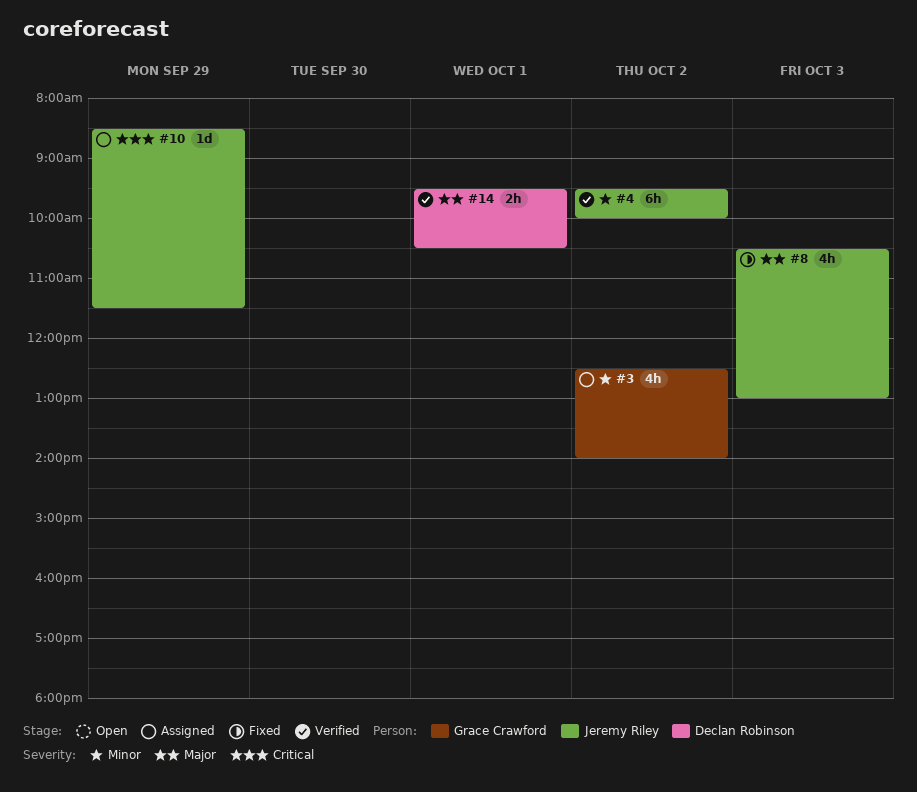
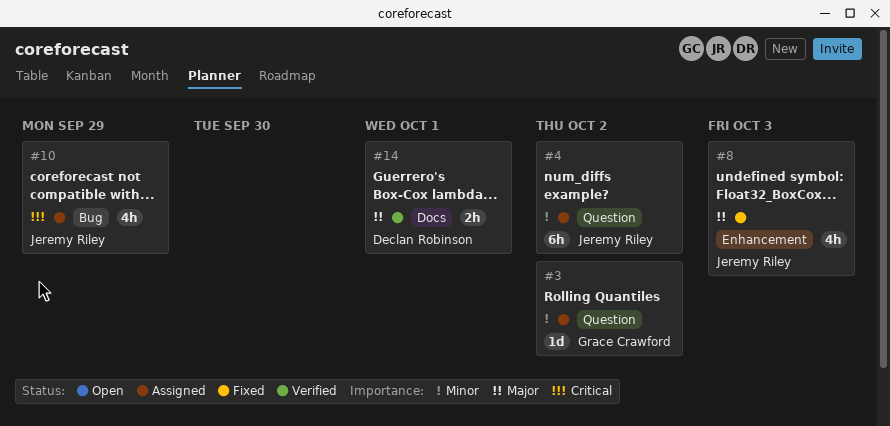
#3, estimate: 4h -> 1d
#4, status: Verified -> Assigned
#10, estimate: 1d -> 4h

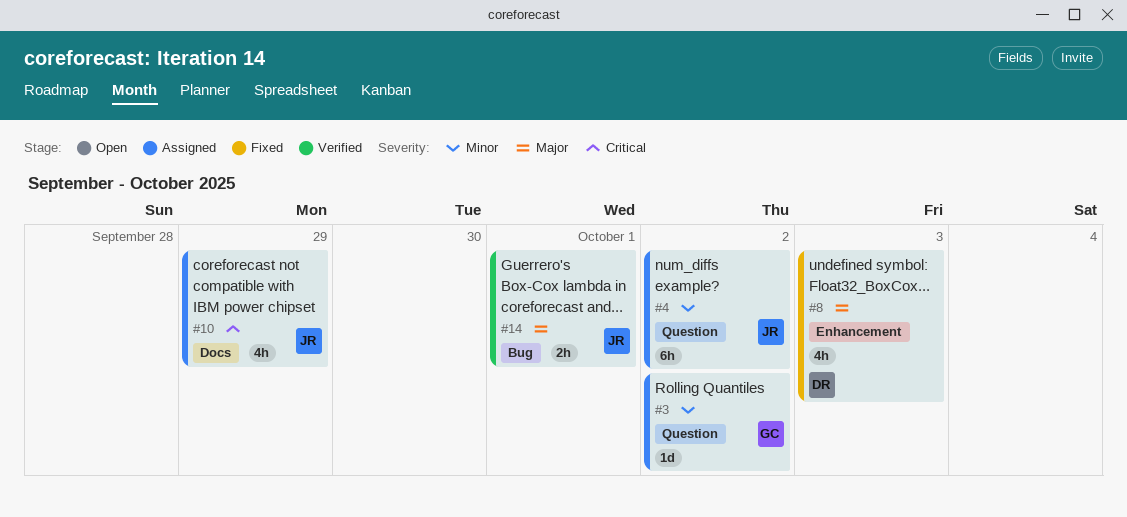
#8, owner: Jeremy Riley -> Declan Robinson
#10, label: Bug -> Docs
#14, owner: Declan Robinson -> Jeremy Riley
#14, label: Docs -> Bug

